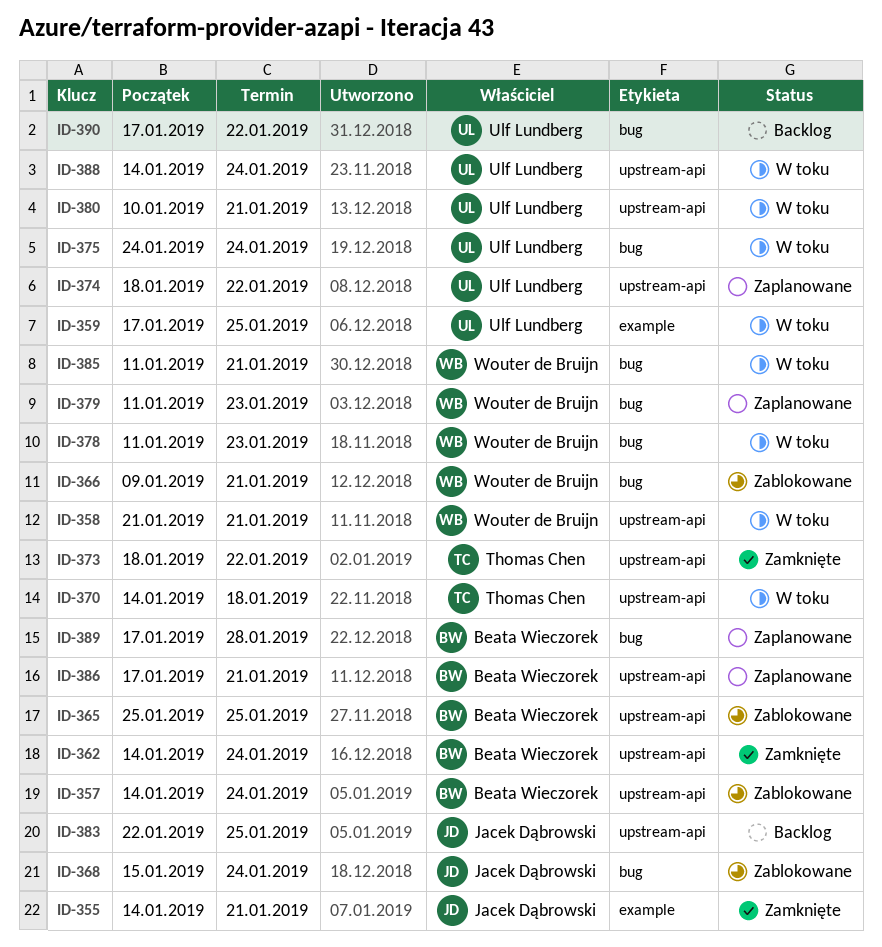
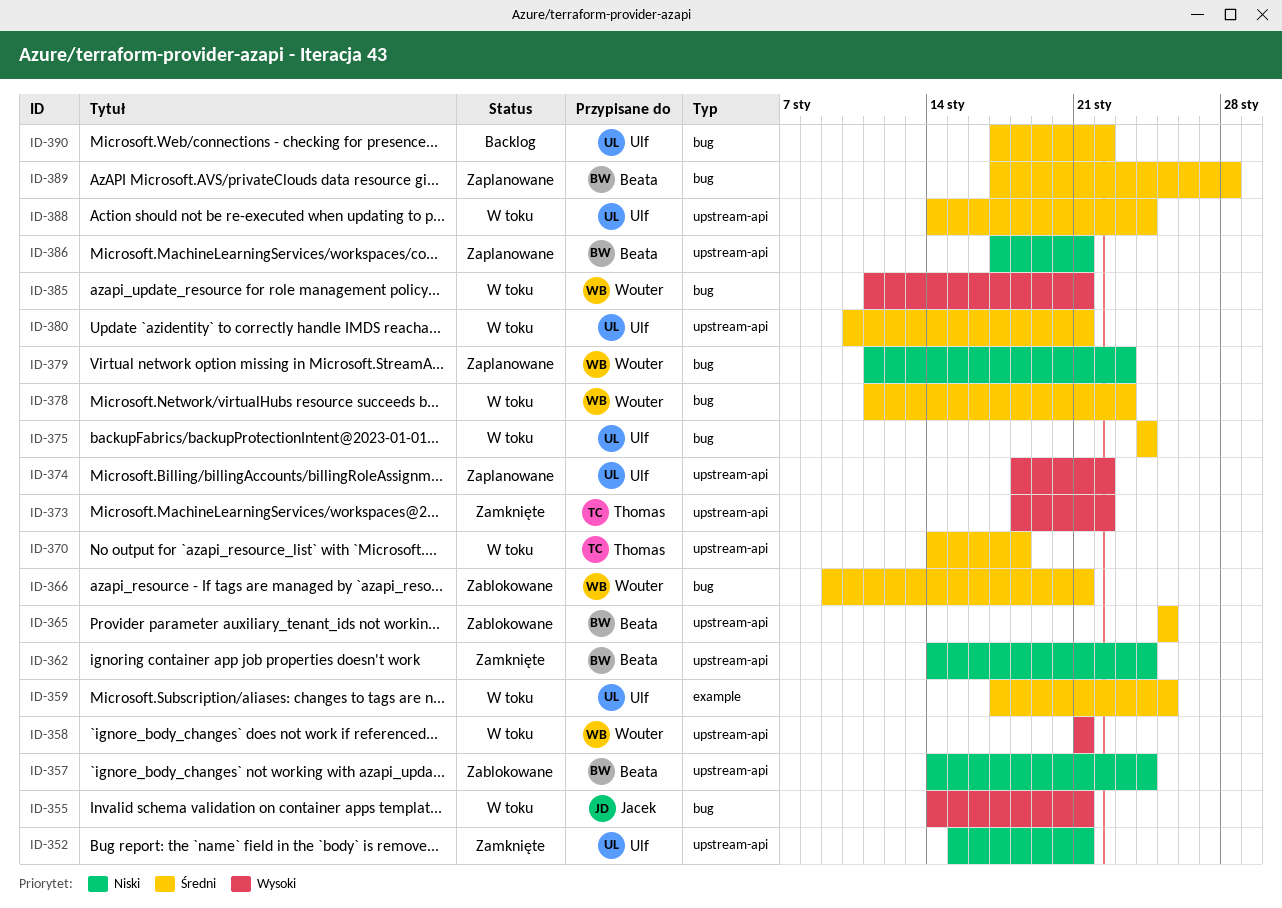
ID-352: none -> present
ID-355, status: Zamknięte -> W toku
ID-355, label: example -> bug
ID-368: present -> none
ID-383: present -> none

